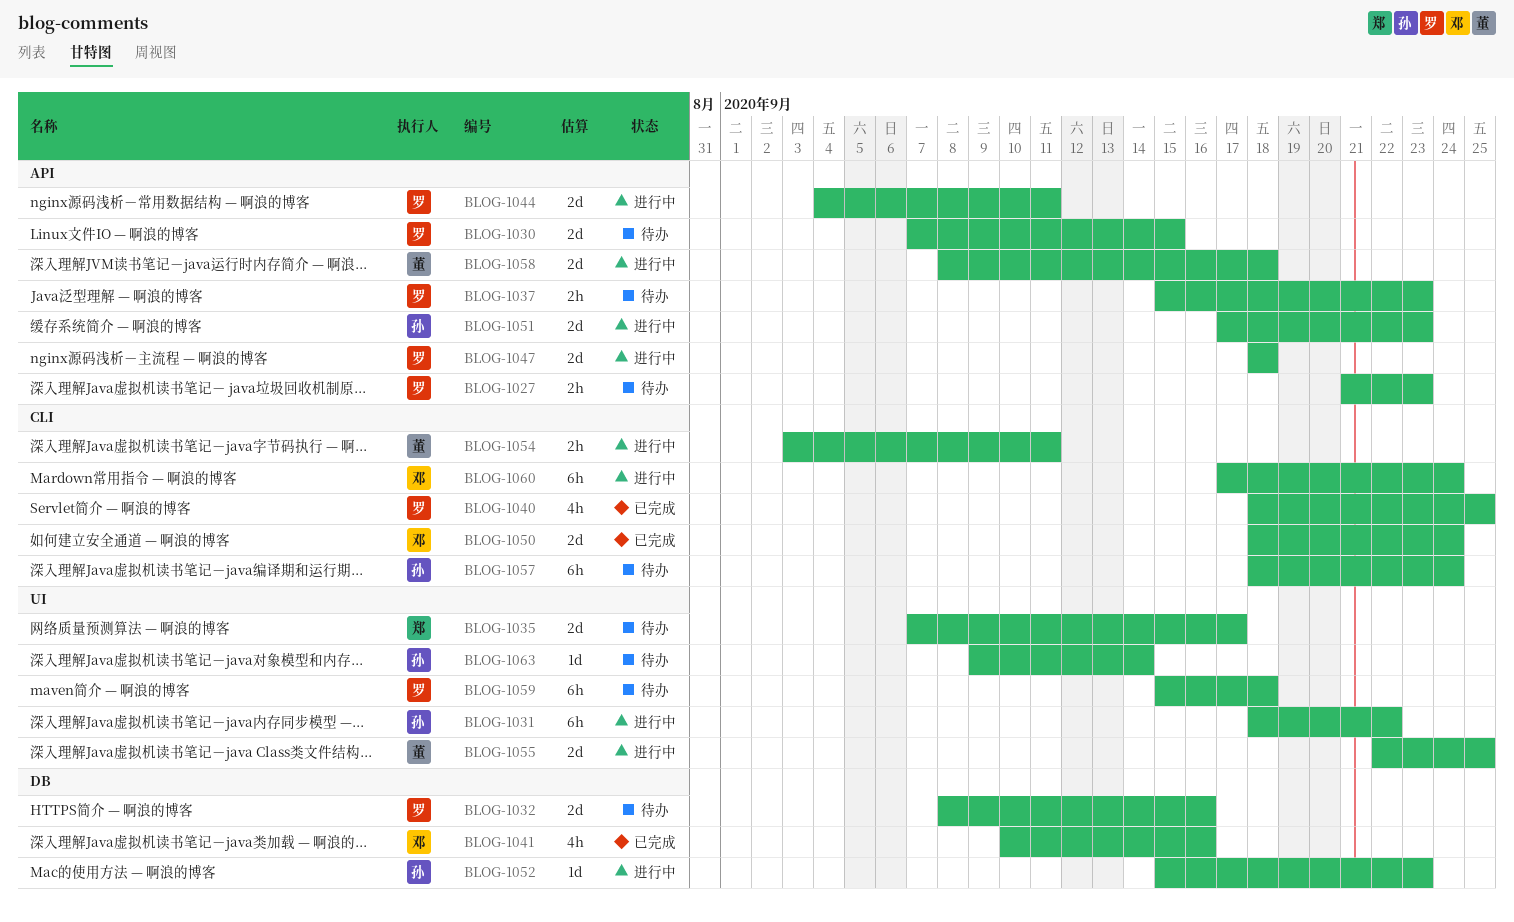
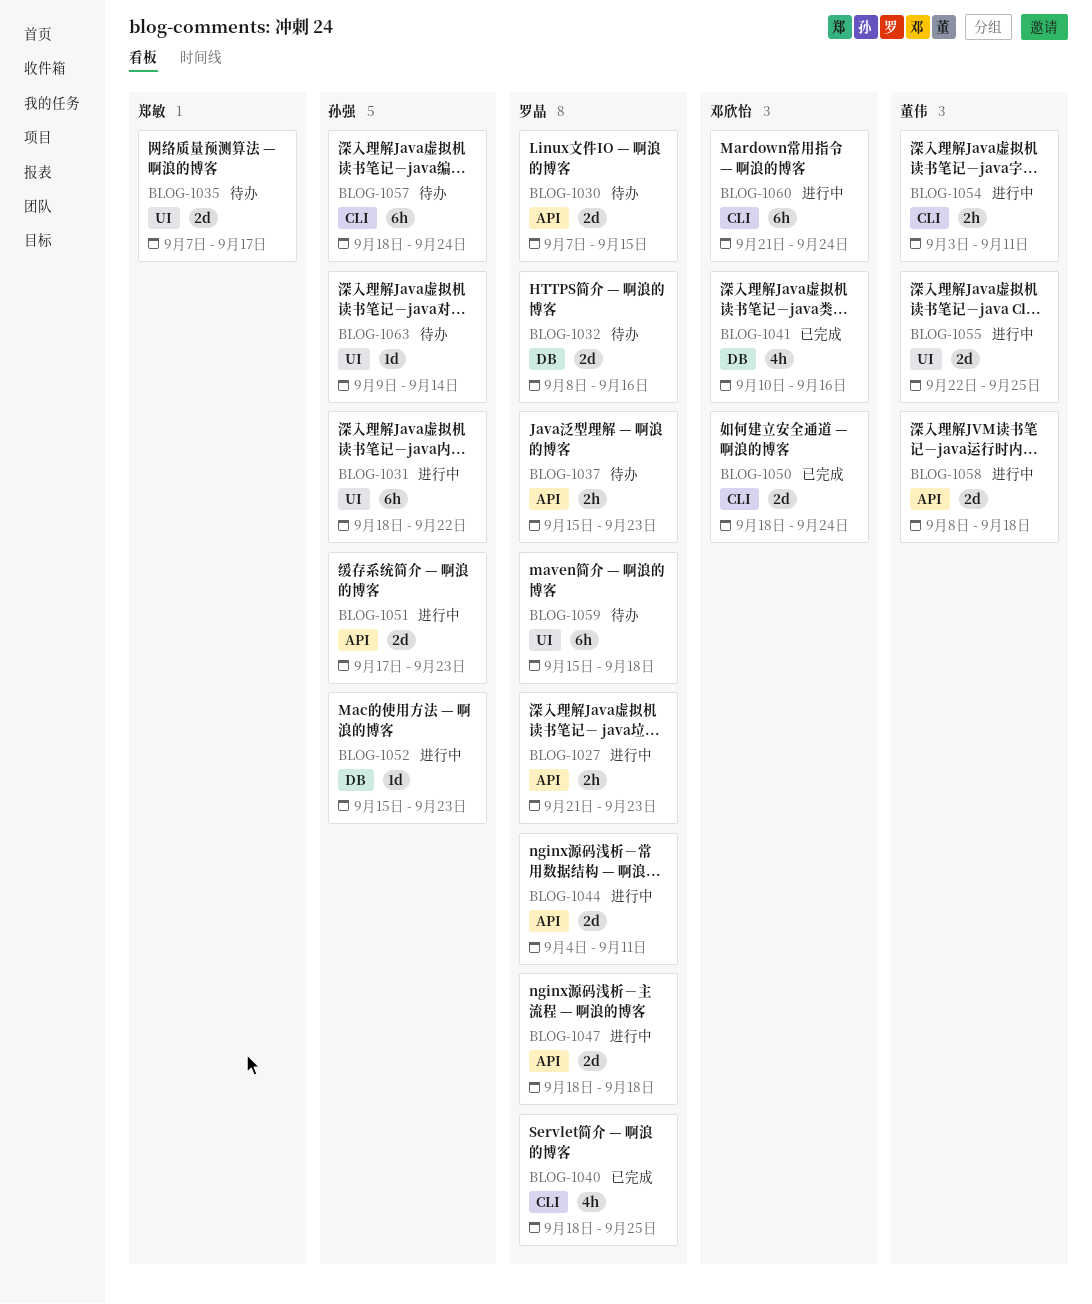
BLOG-1027, status: 待办 -> 进行中
BLOG-1060, start: Sep 17 -> Sep 21

